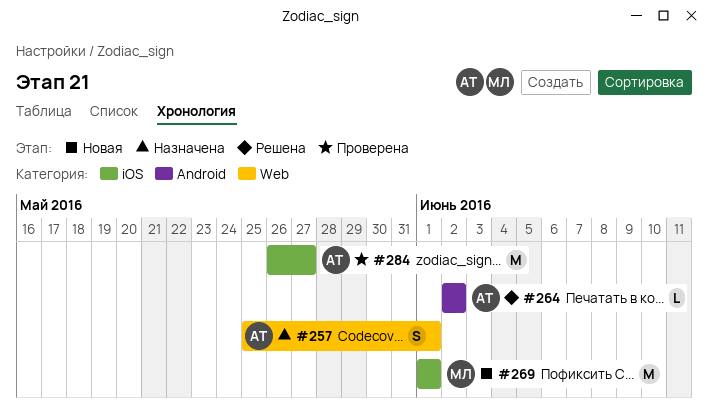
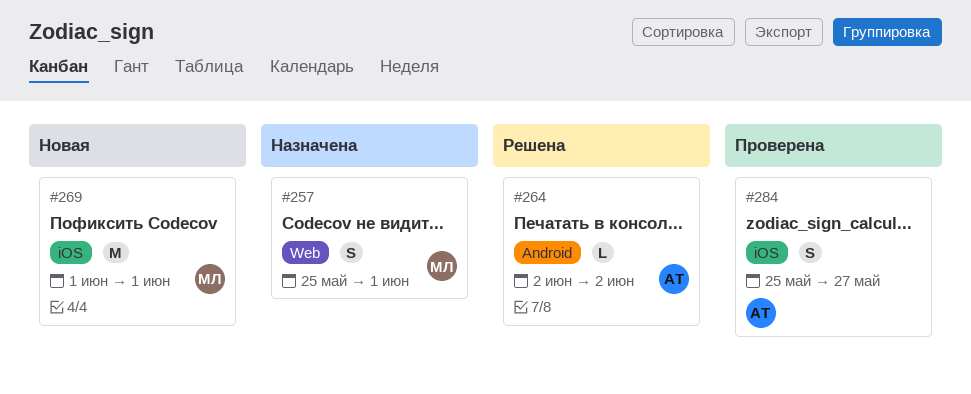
#257, owner: АТ -> МЛ
#284, estimate: M -> S
#284, start: May 26 -> May 25

